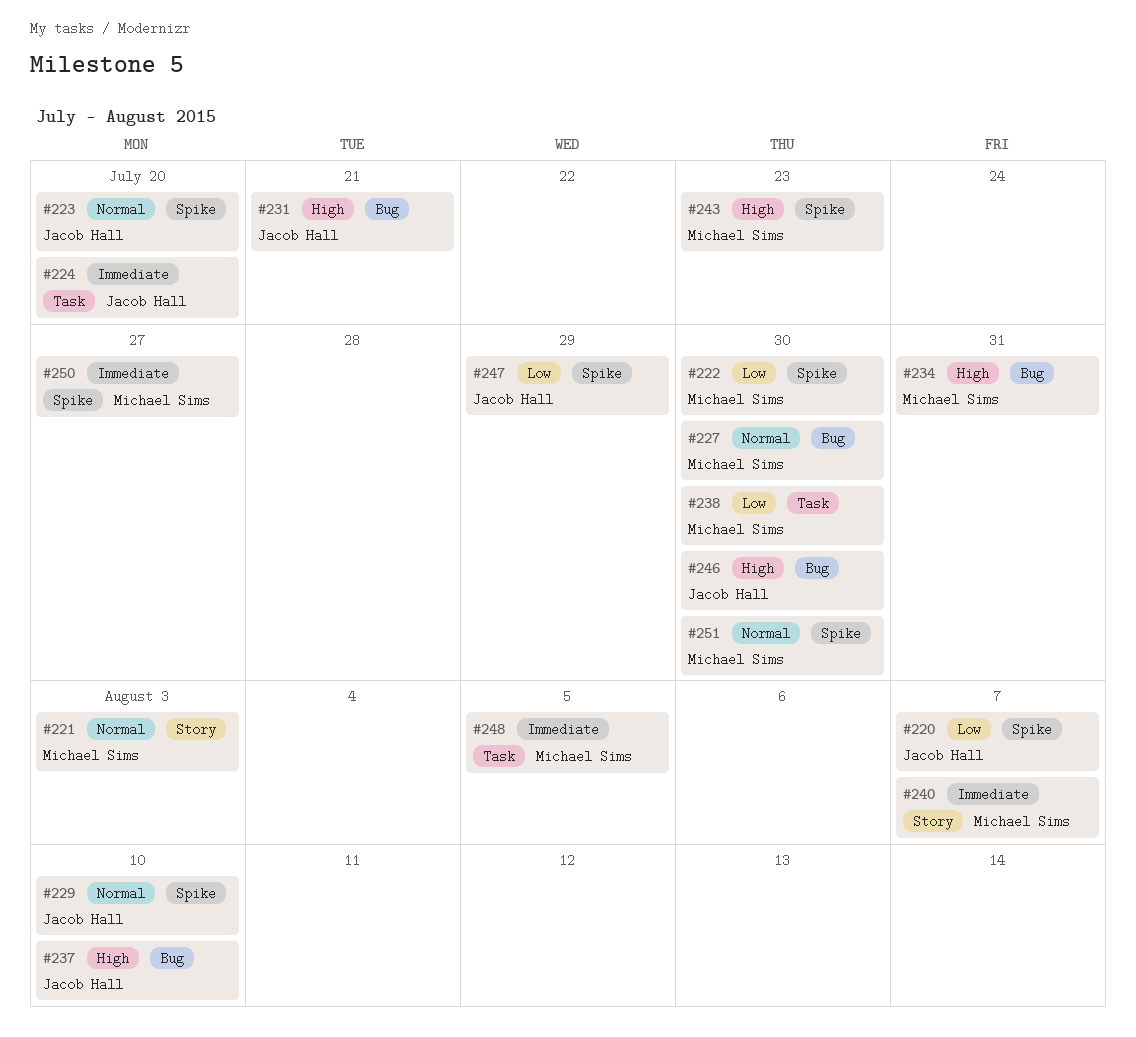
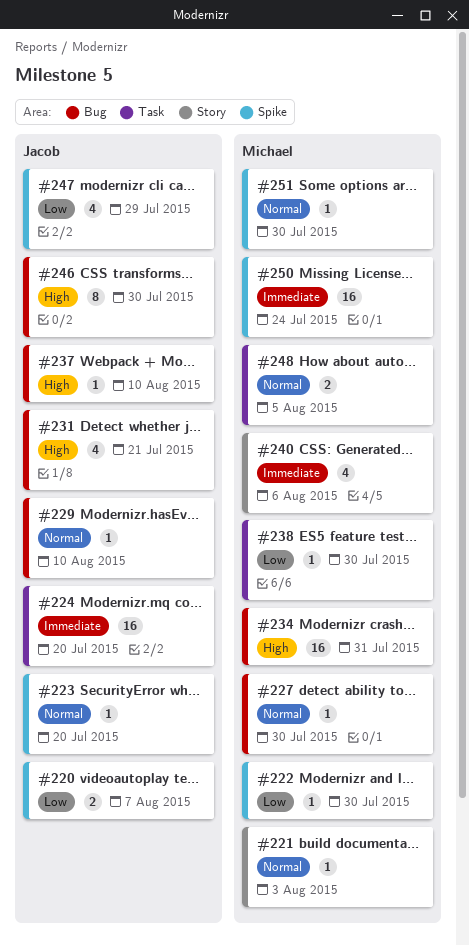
#229, label: Spike -> Bug
#240, due: Aug 7 -> Aug 6
#243: present -> none
#248, priority: Immediate -> Normal
#250, due: Jul 27 -> Jul 24

